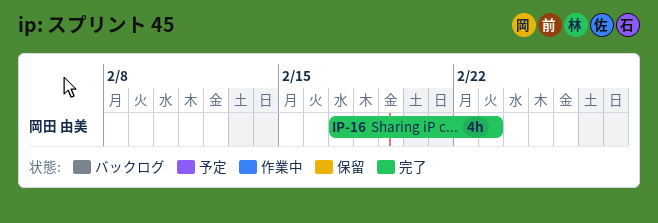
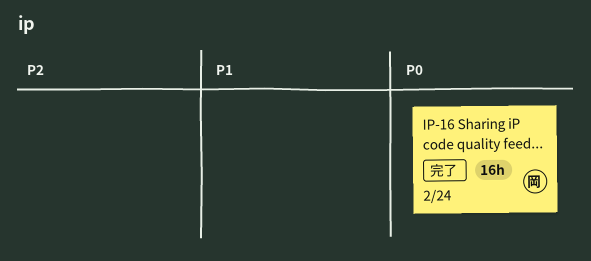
IP-16, estimate: 4h -> 16h
IP-16, due: Feb 23 -> Feb 24

